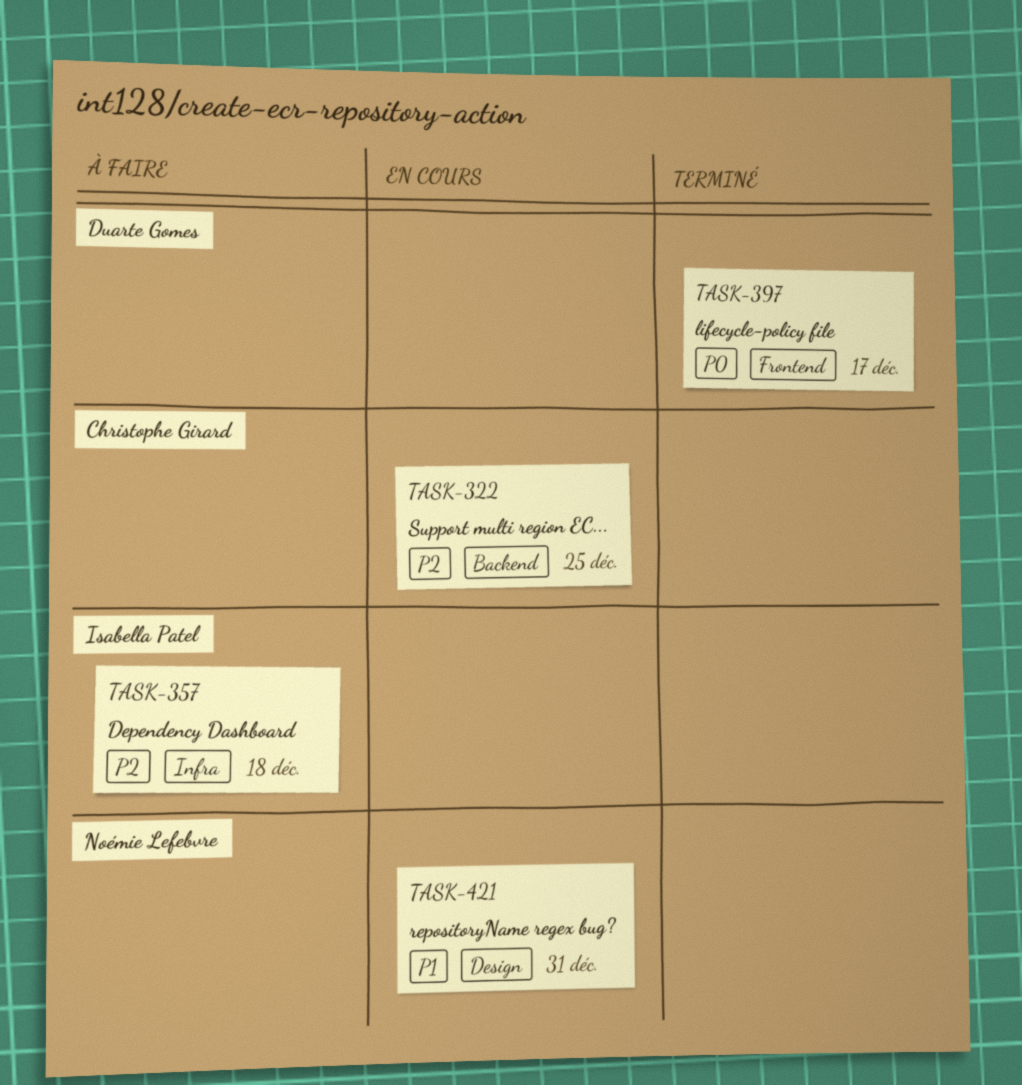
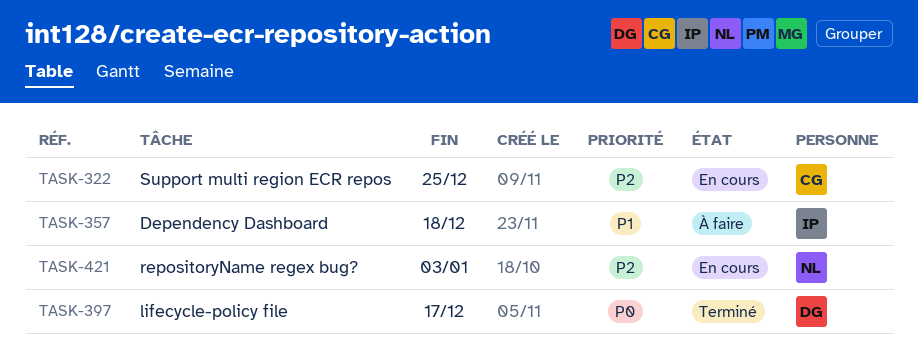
TASK-357, priority: P2 -> P1
TASK-421, priority: P1 -> P2
TASK-421, due: Dec 31 -> Jan 3

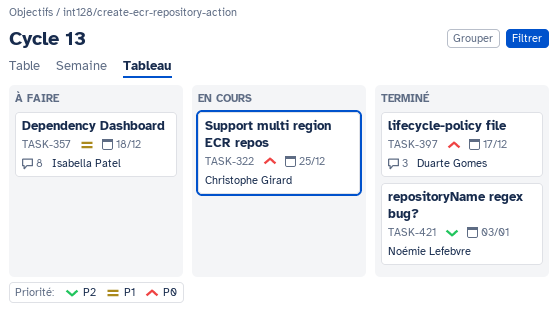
TASK-322, priority: P2 -> P0
TASK-421, status: En cours -> Terminé

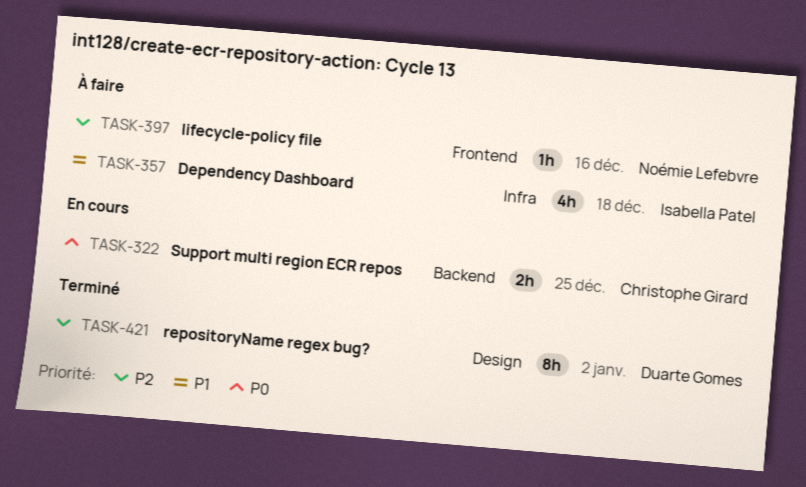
TASK-397, status: Terminé -> À faire
TASK-397, owner: Duarte Gomes -> Noémie Lefebvre
TASK-397, priority: P0 -> P2
TASK-397, due: Dec 17 -> Dec 16
TASK-421, owner: Noémie Lefebvre -> Duarte Gomes
TASK-421, due: Jan 3 -> Jan 2

